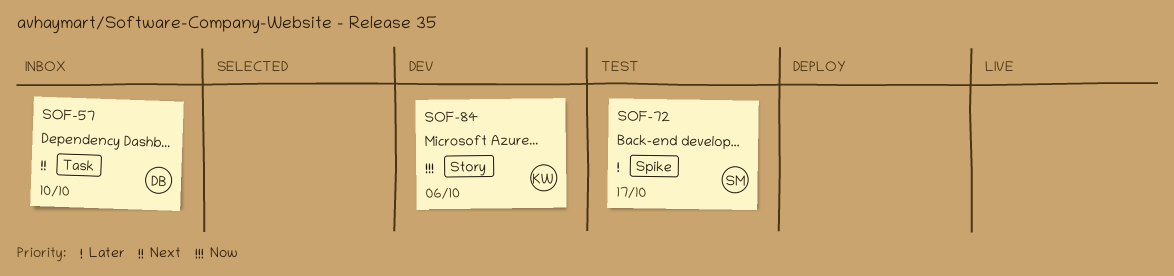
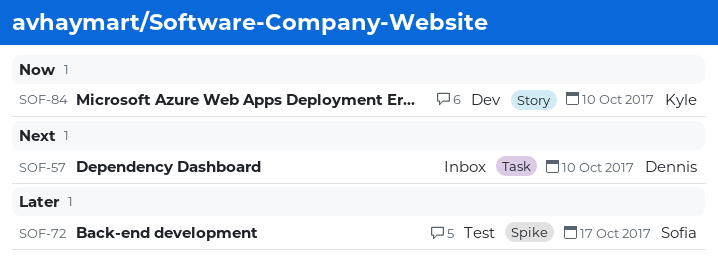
SOF-84, due: Oct 6 -> Oct 10

